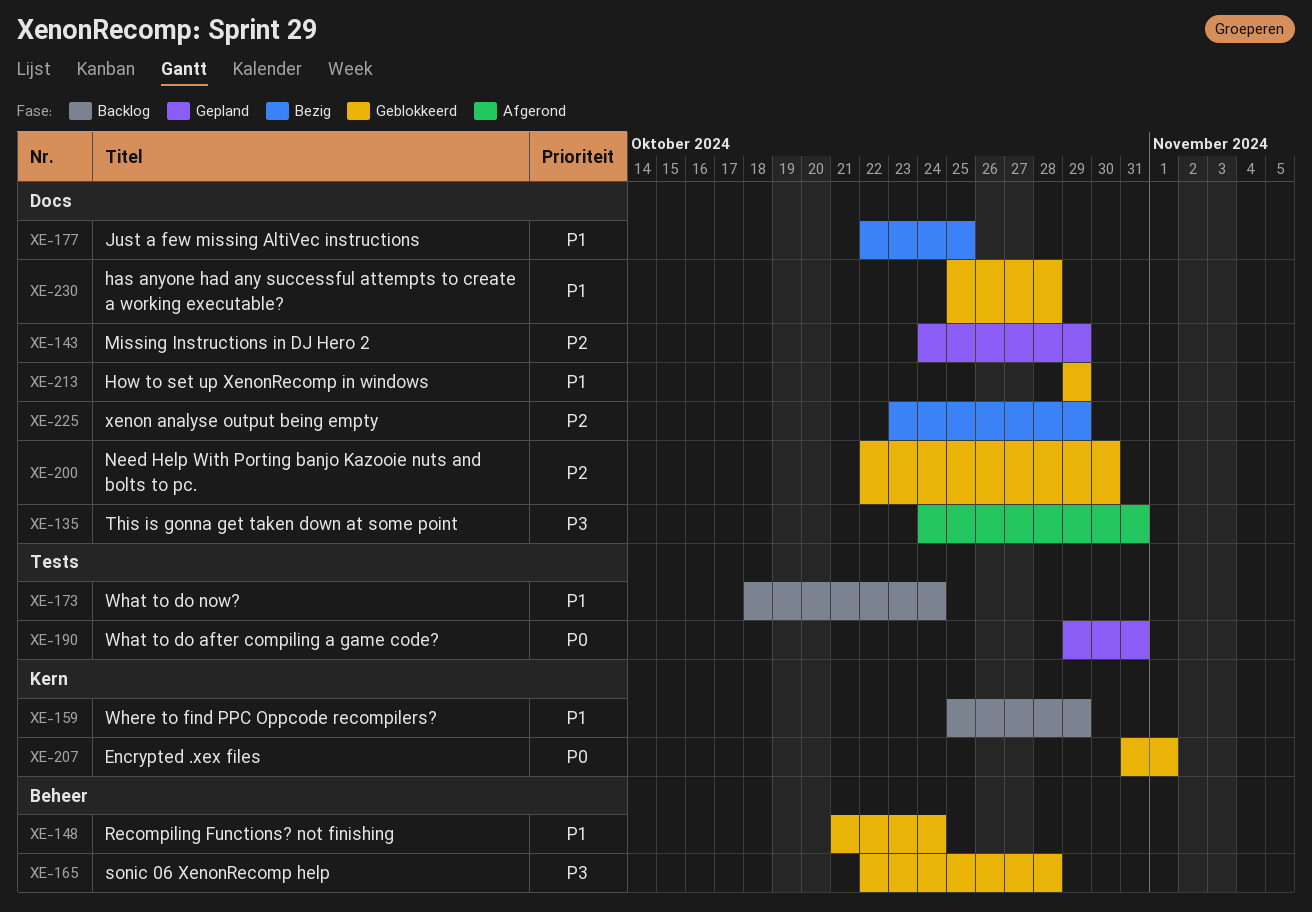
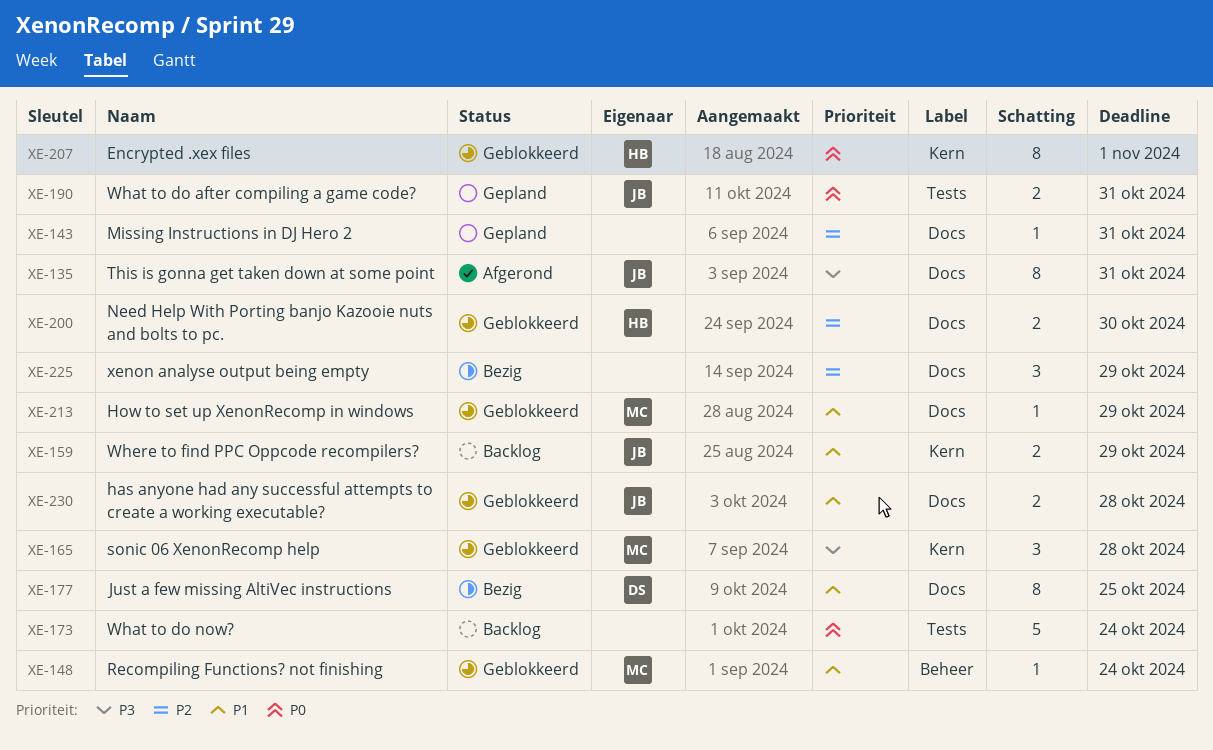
XE-143, due: Oct 29 -> Oct 31
XE-165, label: Beheer -> Kern
XE-173, priority: P1 -> P0

